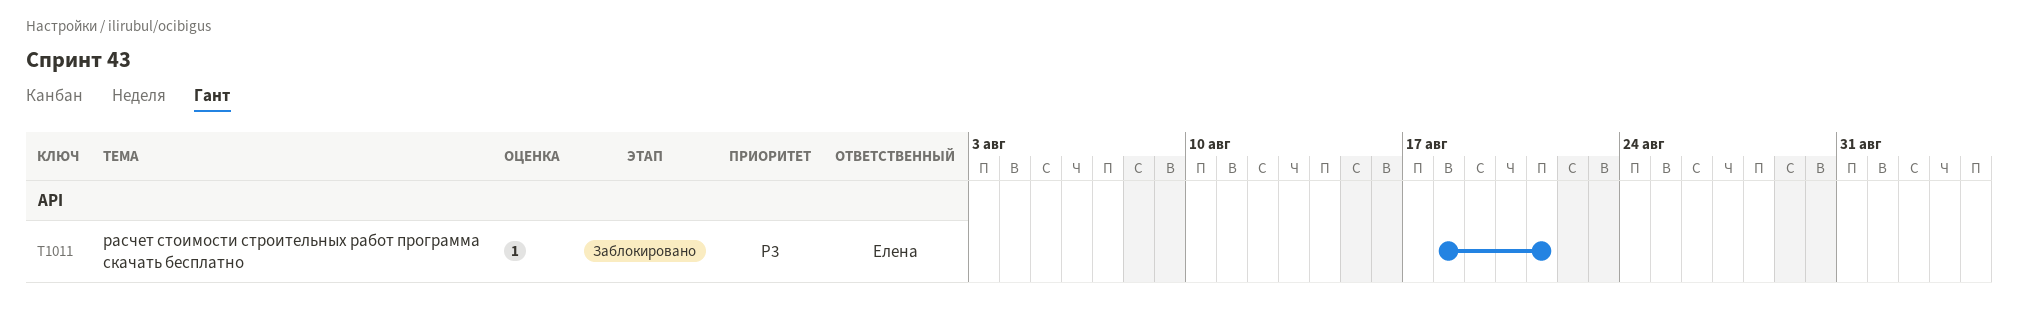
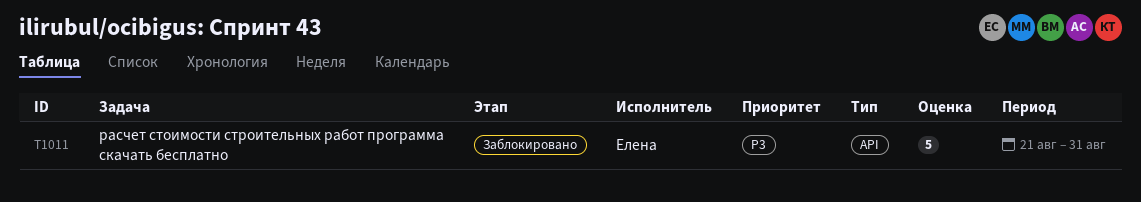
T1011, estimate: 1 -> 5
T1011, start: Aug 18 -> Aug 21
T1011, due: Aug 21 -> Aug 31

